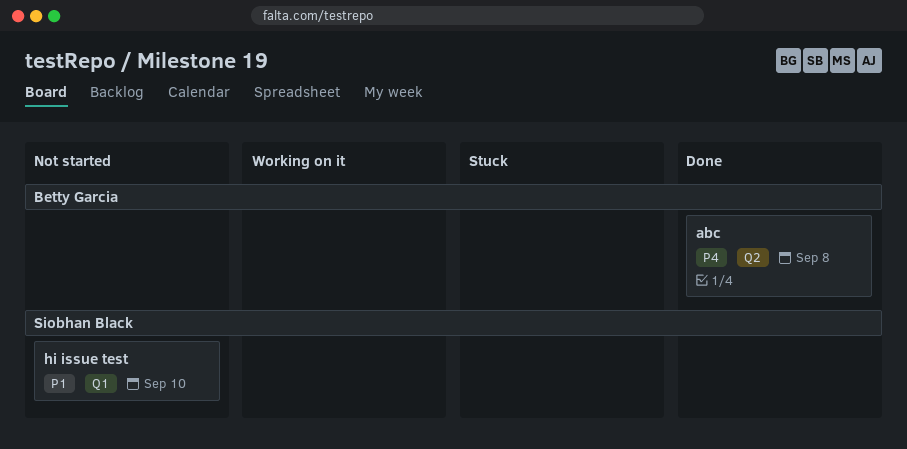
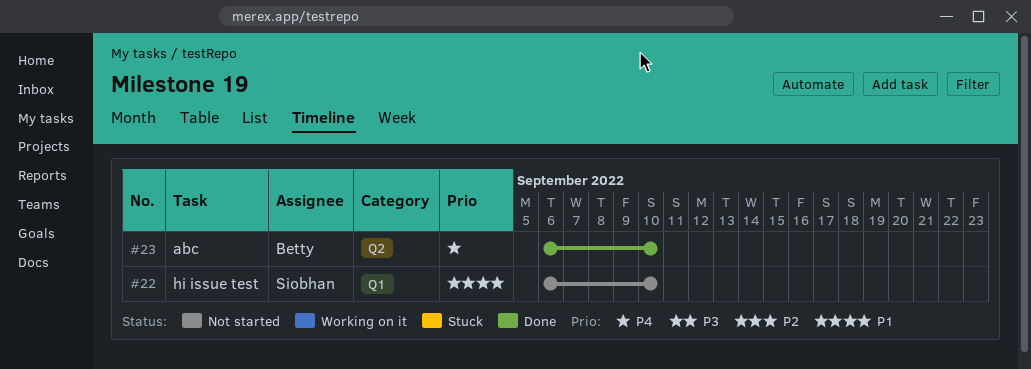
abc, due: Sep 8 -> Sep 10

